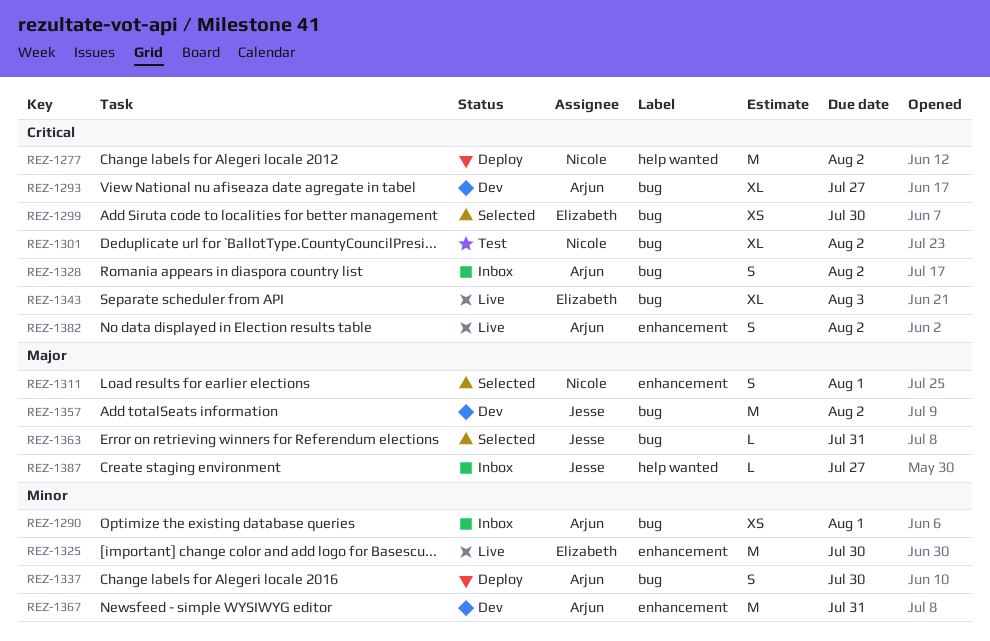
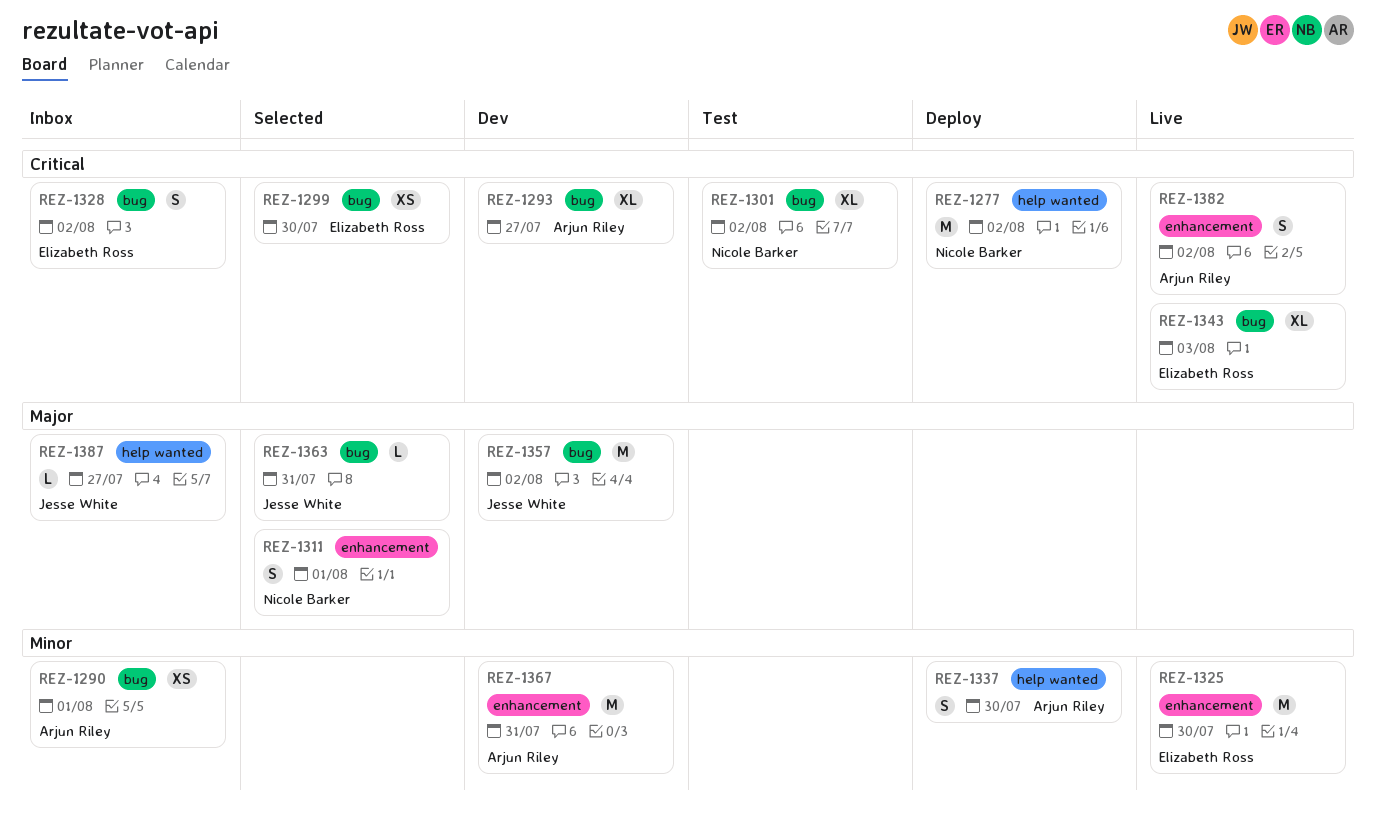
REZ-1328, owner: Arjun Riley -> Elizabeth Ross
REZ-1337, label: bug -> help wanted

